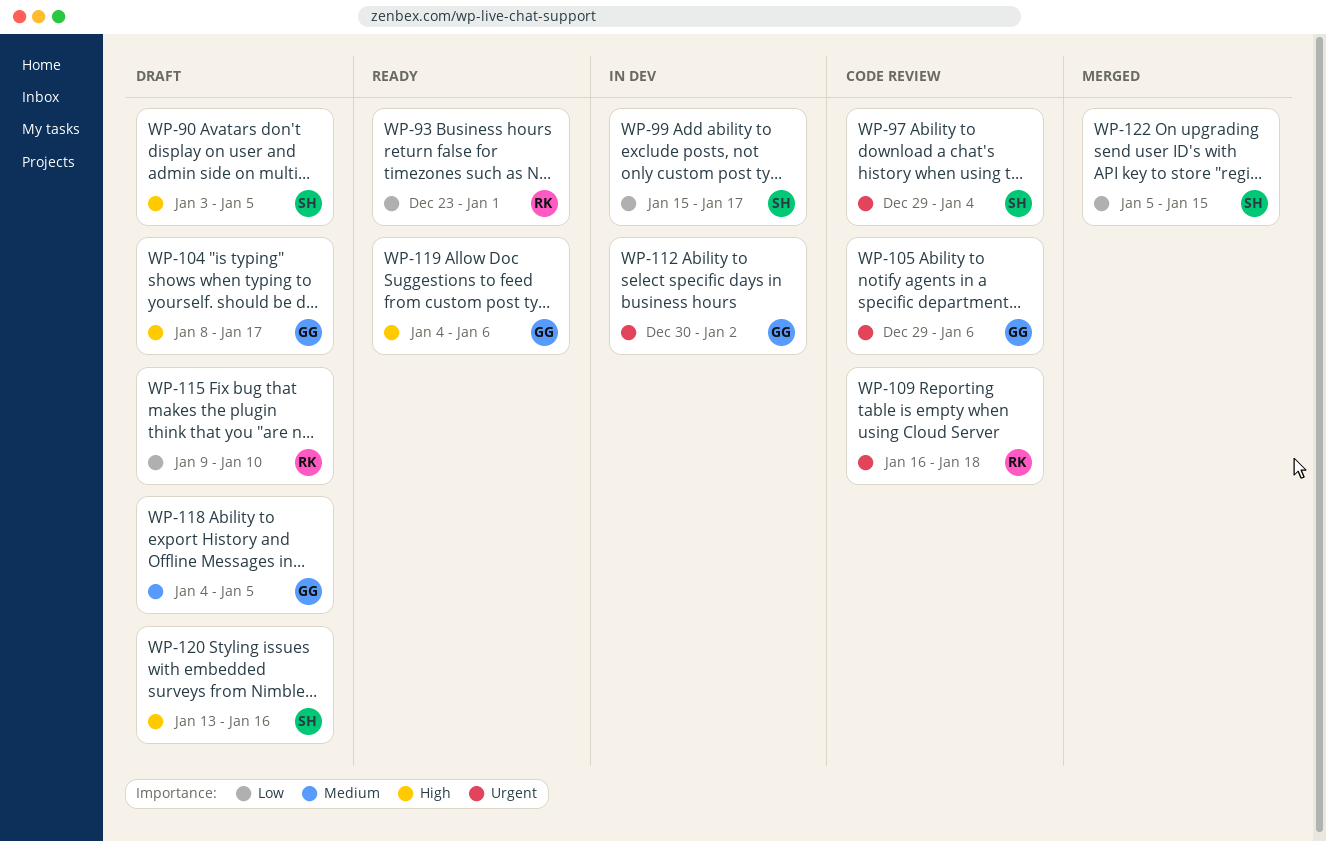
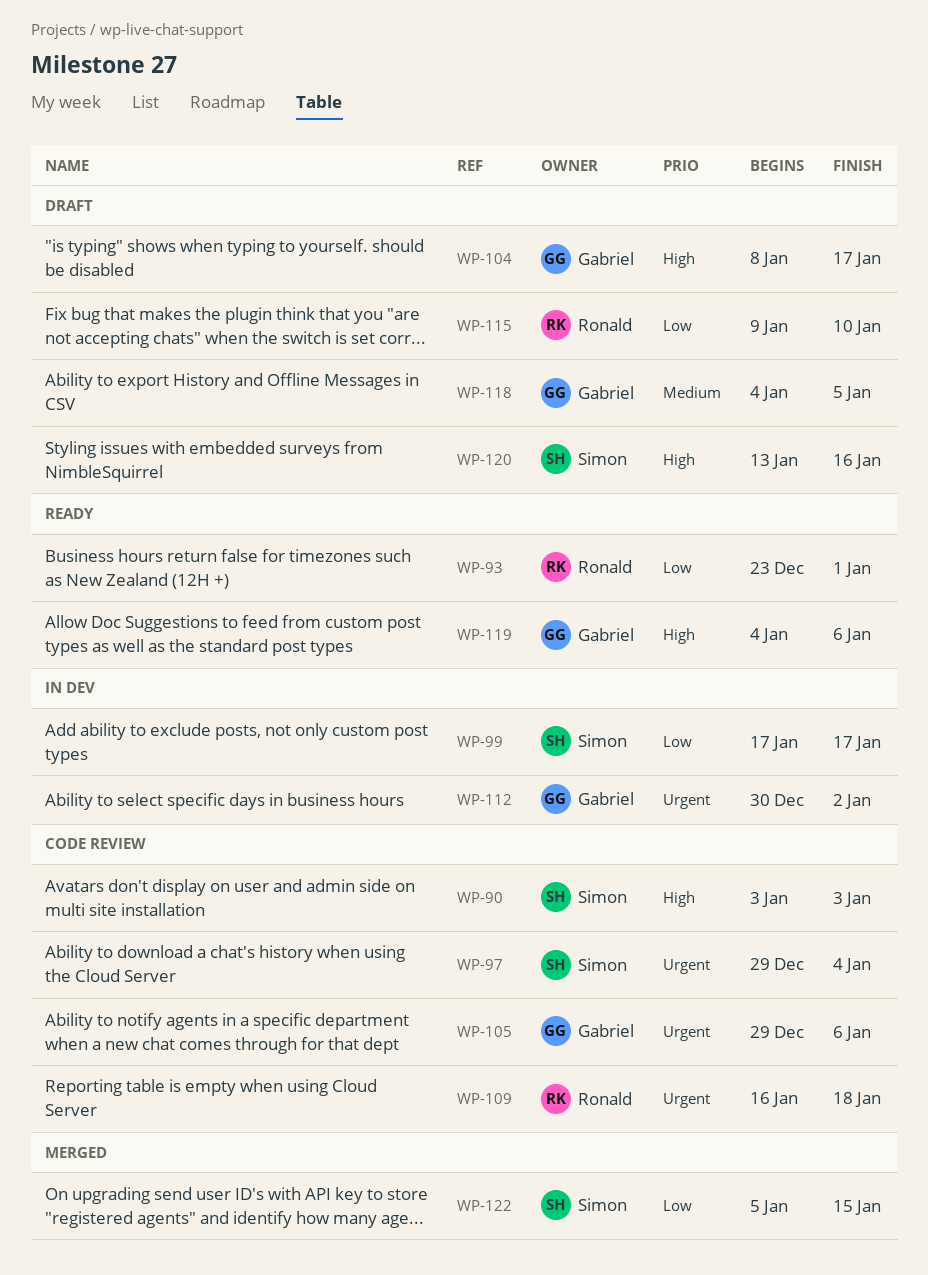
WP-90, status: Draft -> Code review
WP-90, due: Jan 5 -> Jan 3
WP-99, start: Jan 15 -> Jan 17

